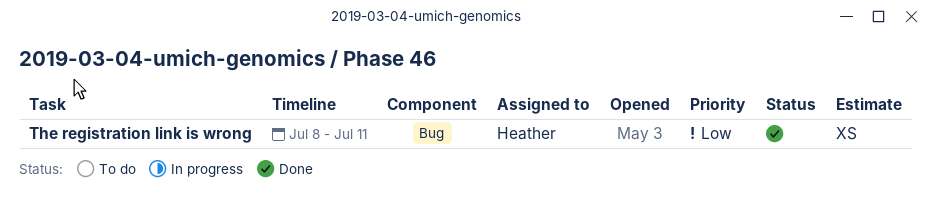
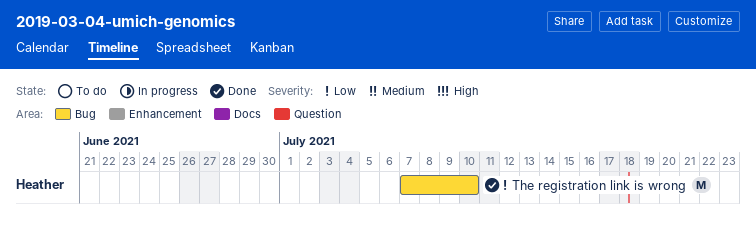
The registration link is wrong, estimate: XS -> M
The registration link is wrong, start: Jul 8 -> Jul 7
The registration link is wrong, due: Jul 11 -> Jul 10

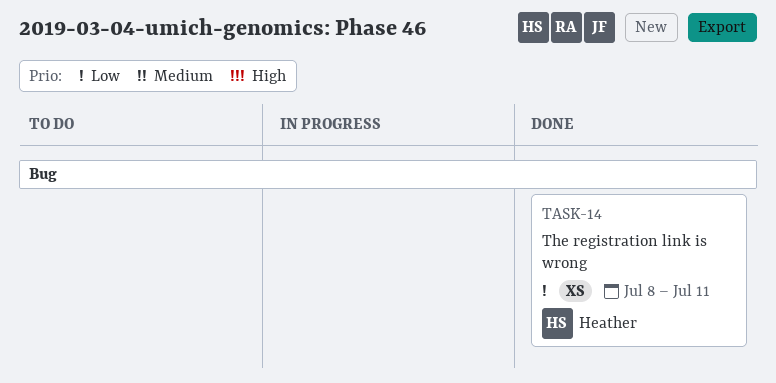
The registration link is wrong, estimate: M -> XS
The registration link is wrong, start: Jul 7 -> Jul 8
The registration link is wrong, due: Jul 10 -> Jul 11

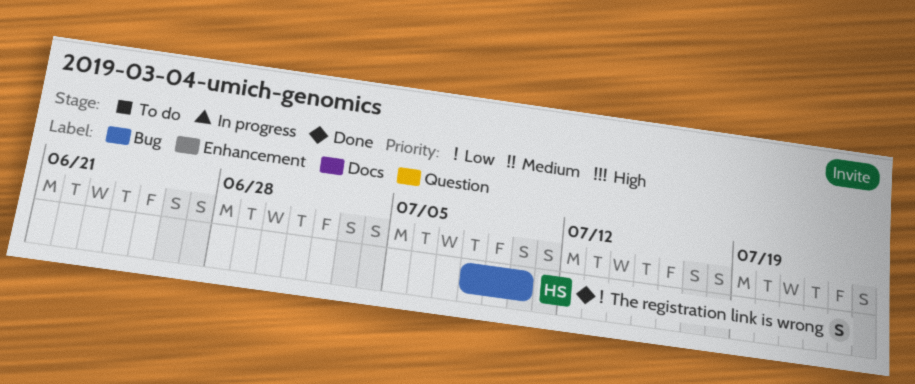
The registration link is wrong, estimate: XS -> S
The registration link is wrong, due: Jul 11 -> Jul 10

